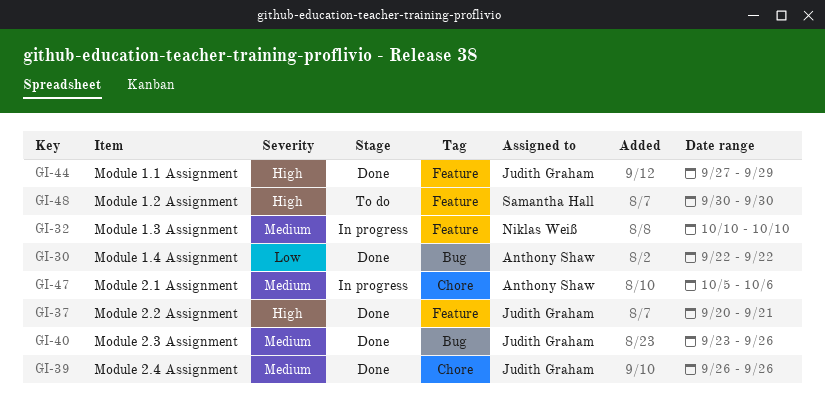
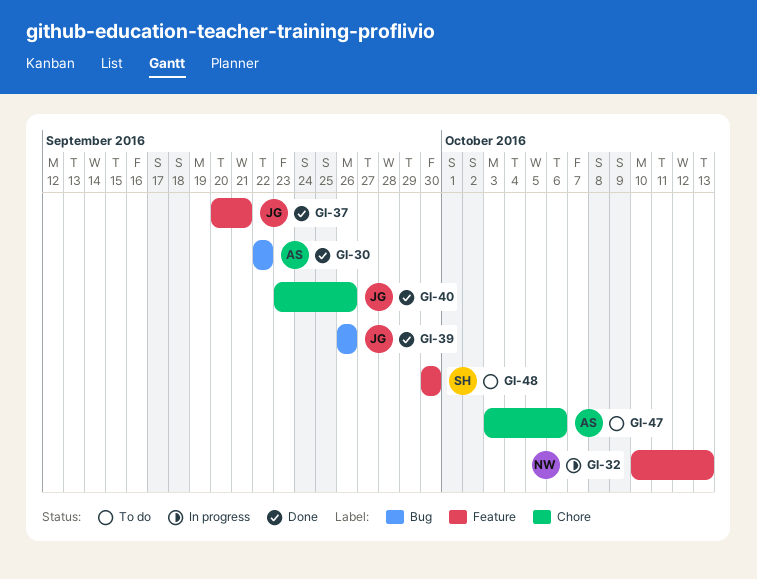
GI-32, due: Oct 10 -> Oct 13
GI-39, label: Chore -> Bug
GI-40, label: Bug -> Chore
GI-44: present -> none
GI-47, status: In progress -> To do
GI-47, start: Oct 5 -> Oct 3

